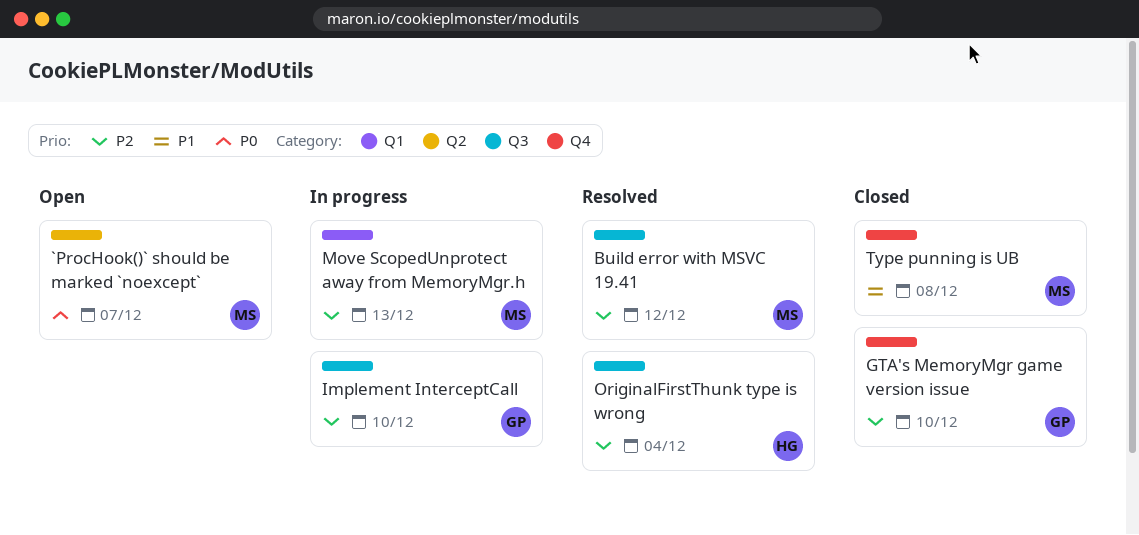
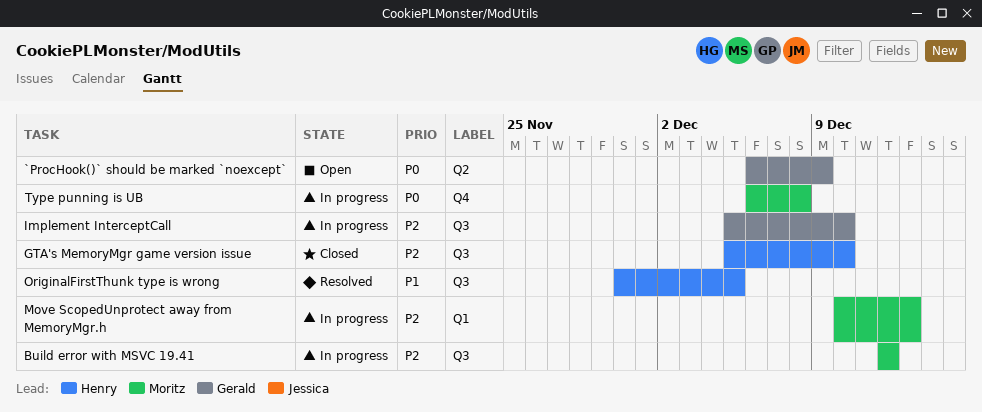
`ProcHook()` should be marked `noexcept`, owner: Moritz -> Gerald
`ProcHook()` should be marked `noexcept`, due: Dec 7 -> Dec 9
Build error with MSVC 19.41, status: Resolved -> In progress
GTA's MemoryMgr game version issue, owner: Gerald -> Henry
GTA's MemoryMgr game version issue, label: Q4 -> Q3
OriginalFirstThunk type is wrong, priority: P2 -> P1
OriginalFirstThunk type is wrong, due: Dec 4 -> Dec 5
Type punning is UB, status: Closed -> In progress
Type punning is UB, priority: P1 -> P0

